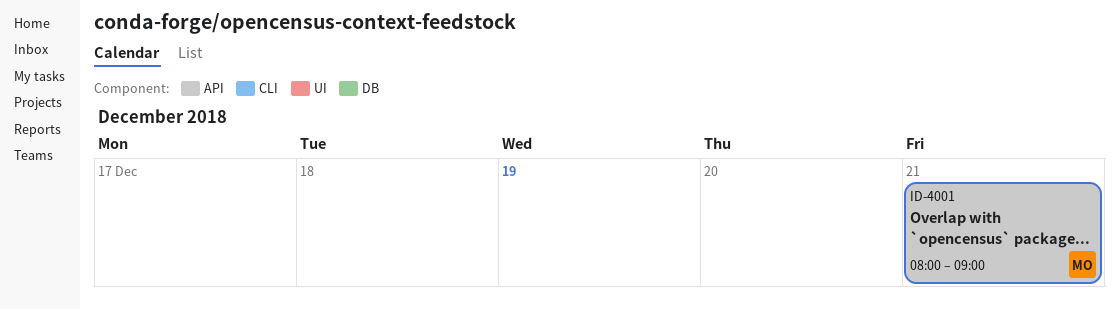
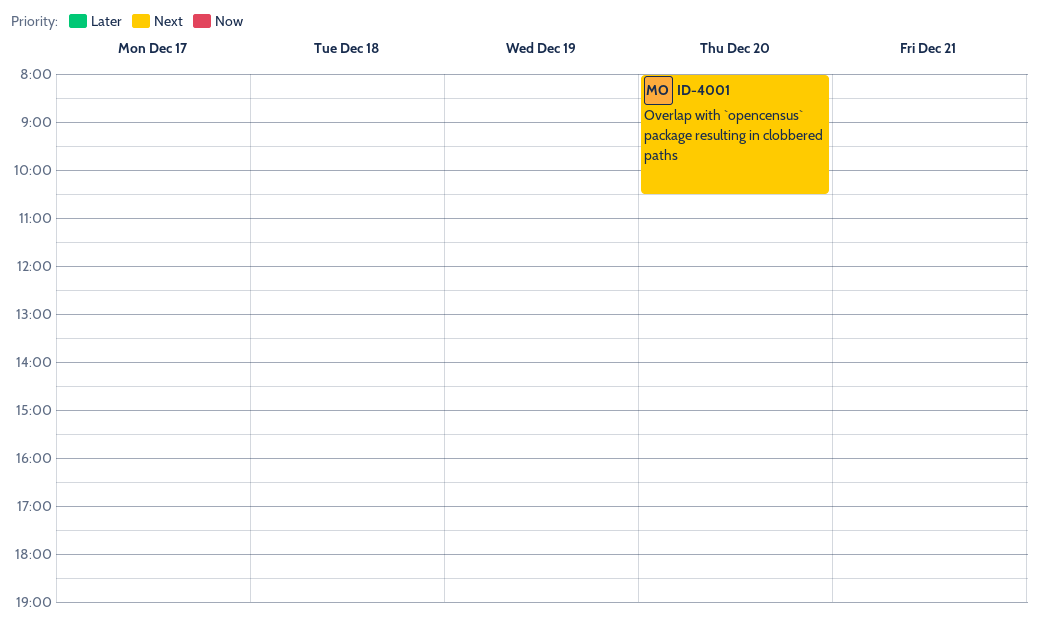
ID-4001, day: Dec 21 -> Dec 20
ID-4001, ends: 09:00 -> 10:30

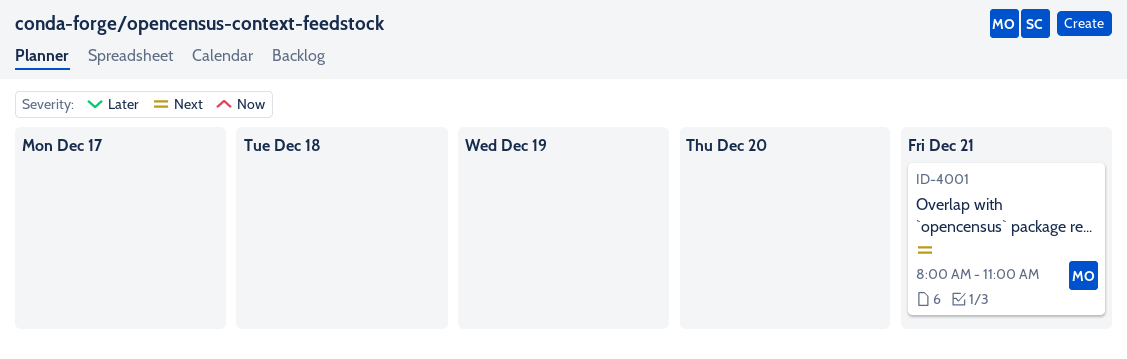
ID-4001, day: Dec 20 -> Dec 21
ID-4001, ends: 10:30 -> 11:00

